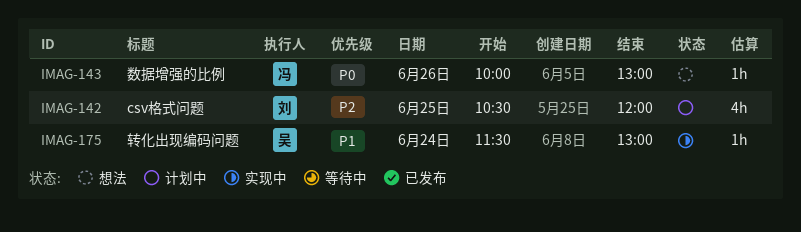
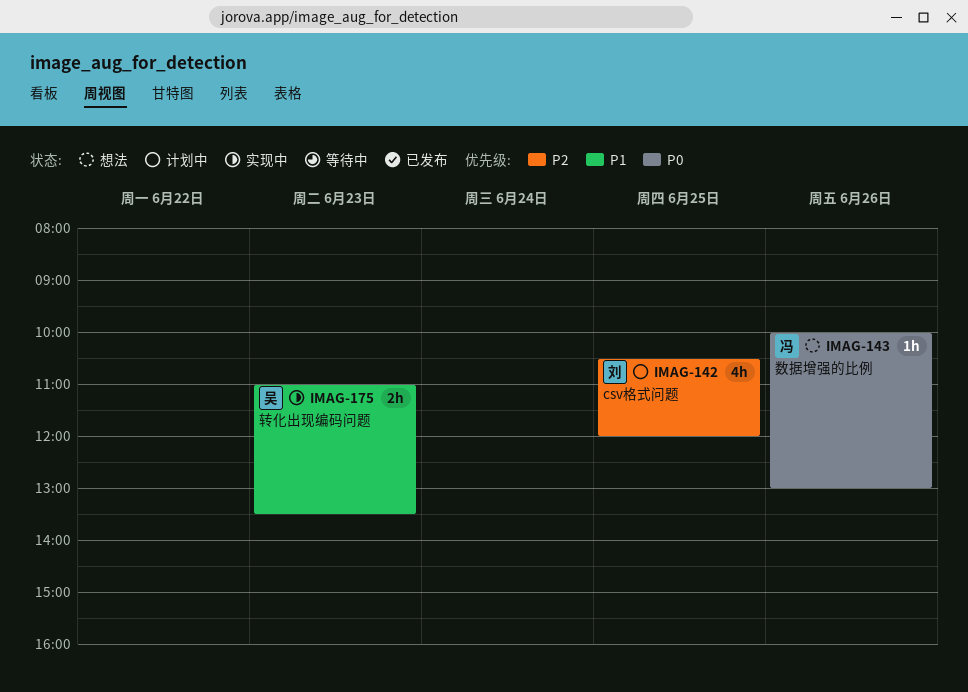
IMAG-175, estimate: 1h -> 2h
IMAG-175, day: Jun 24 -> Jun 23
IMAG-175, begins: 11:30 -> 11:00
IMAG-175, ends: 13:00 -> 13:30

